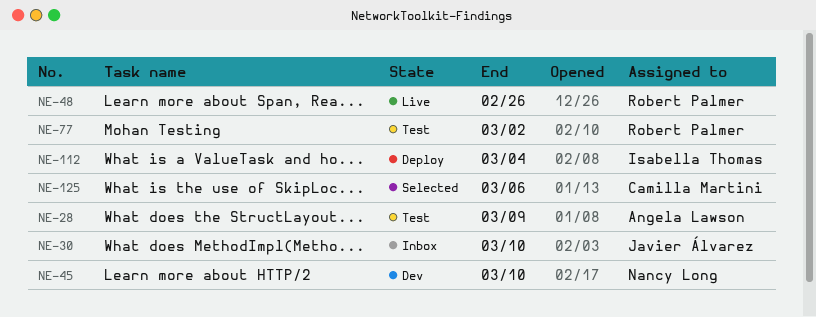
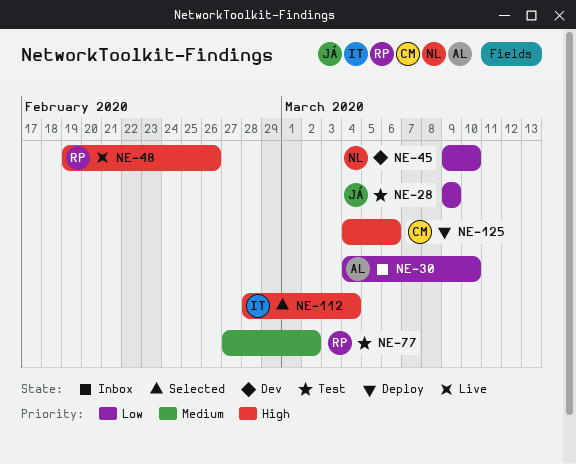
NE-28, owner: Angela Lawson -> Javier Álvarez
NE-30, owner: Javier Álvarez -> Angela Lawson
NE-112, status: Deploy -> Selected
NE-125, status: Selected -> Deploy

